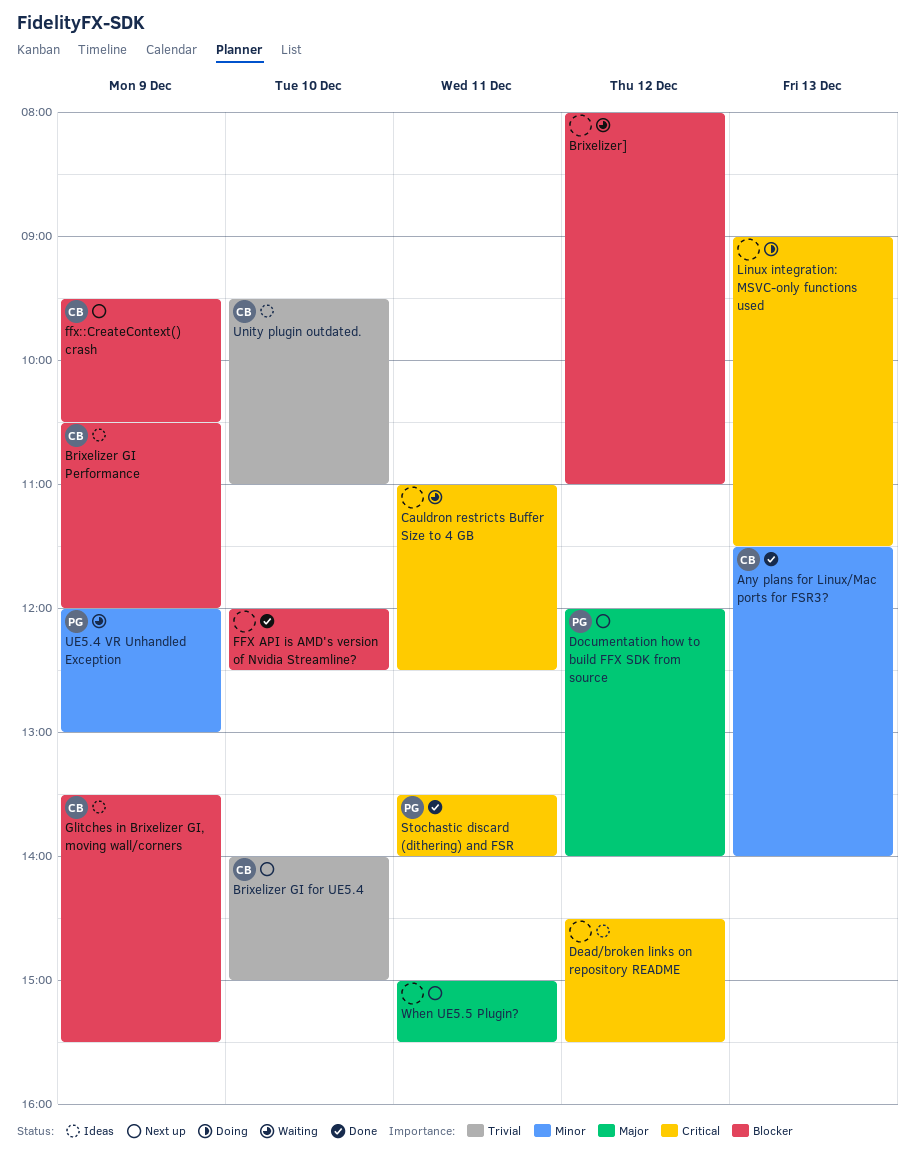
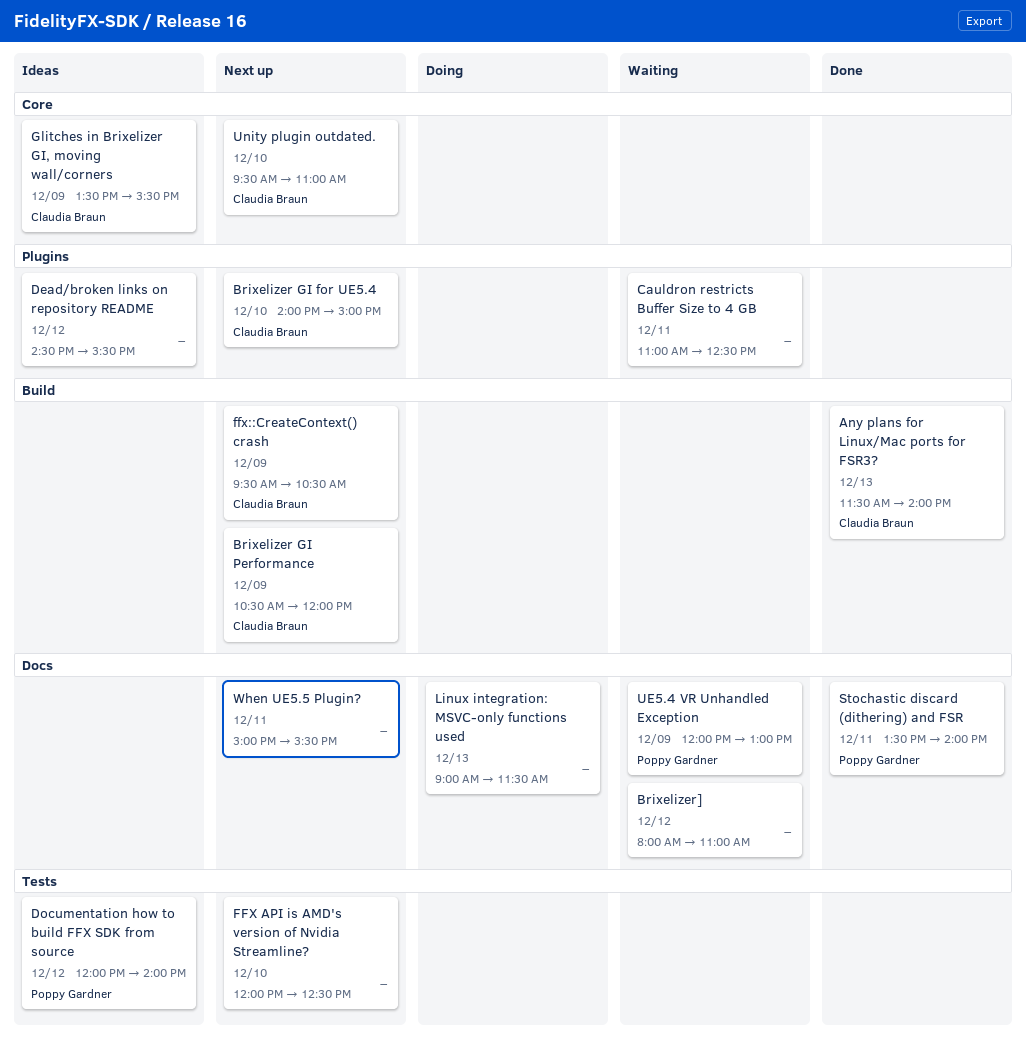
Brixelizer GI Performance, status: Ideas -> Next up
Documentation how to build FFX SDK from source, status: Next up -> Ideas
FFX API is AMD's version of Nvidia Streamline?, status: Done -> Next up
Unity plugin outdated., status: Ideas -> Next up

